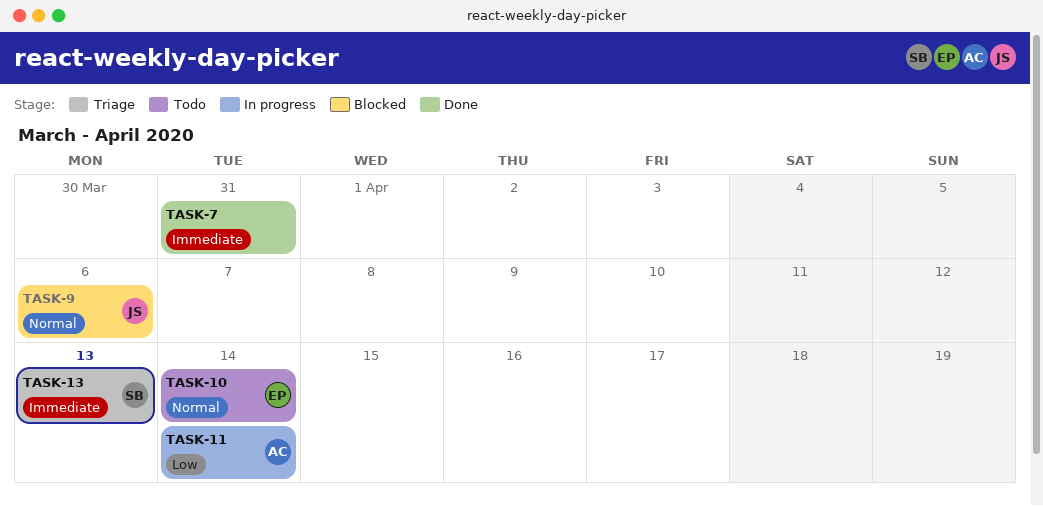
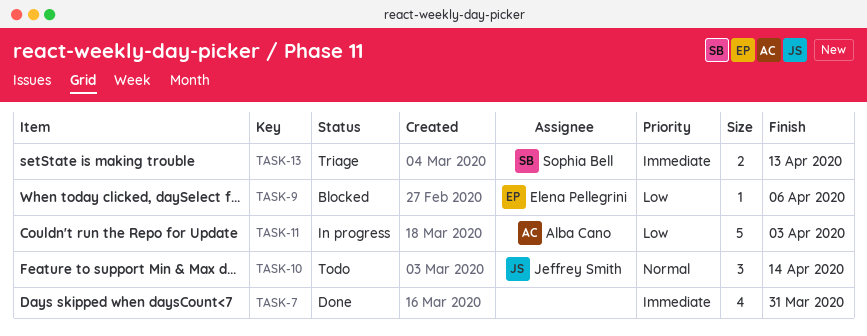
TASK-9, owner: Jeffrey Smith -> Elena Pellegrini
TASK-9, priority: Normal -> Low
TASK-10, owner: Elena Pellegrini -> Jeffrey Smith
TASK-11, due: Apr 14 -> Apr 3

